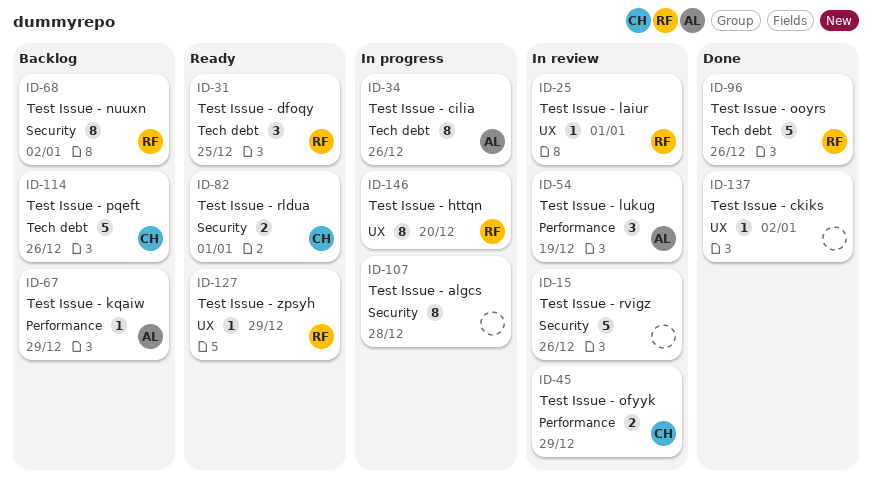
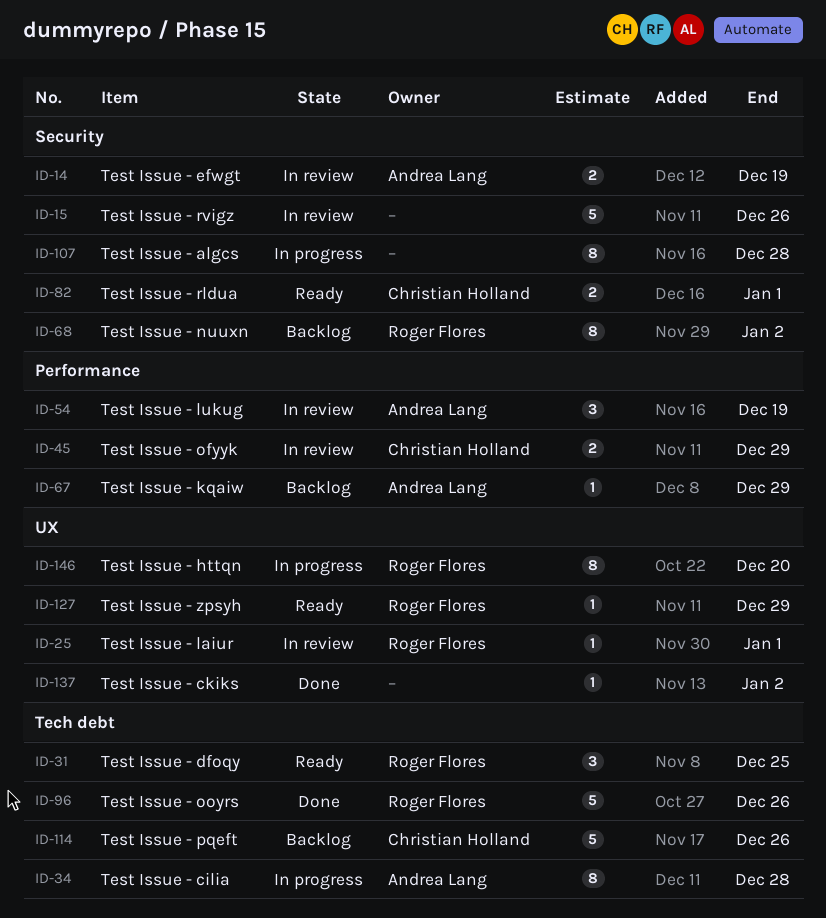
ID-14: none -> present
ID-34, due: Dec 26 -> Dec 28

